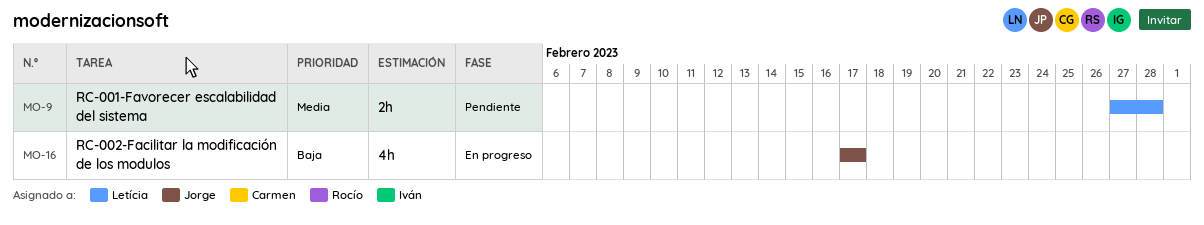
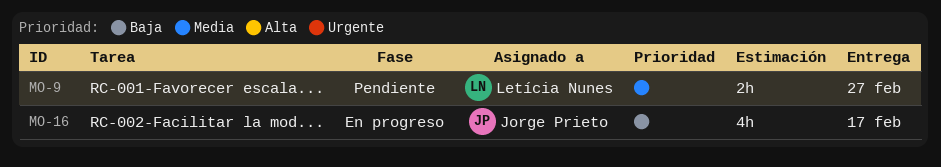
MO-9, due: Feb 28 -> Feb 27

